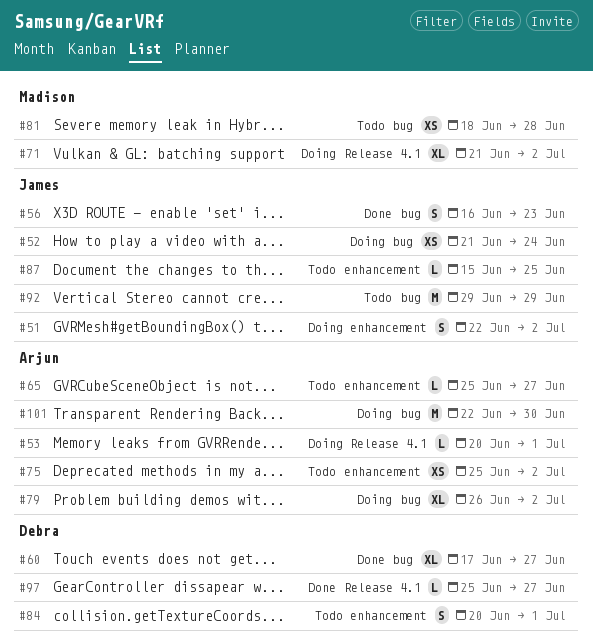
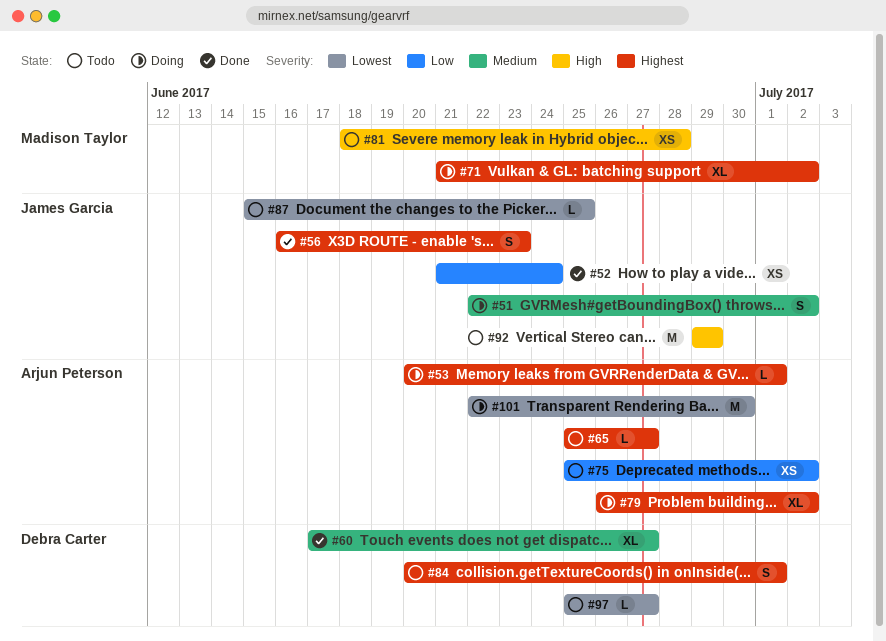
#52, status: Doing -> Done
#97, status: Done -> Todo

